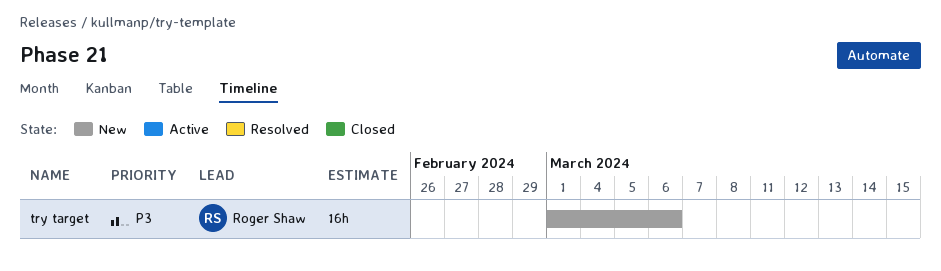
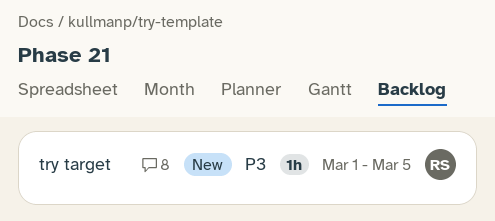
try target, estimate: 16h -> 1h
try target, due: Mar 6 -> Mar 5

